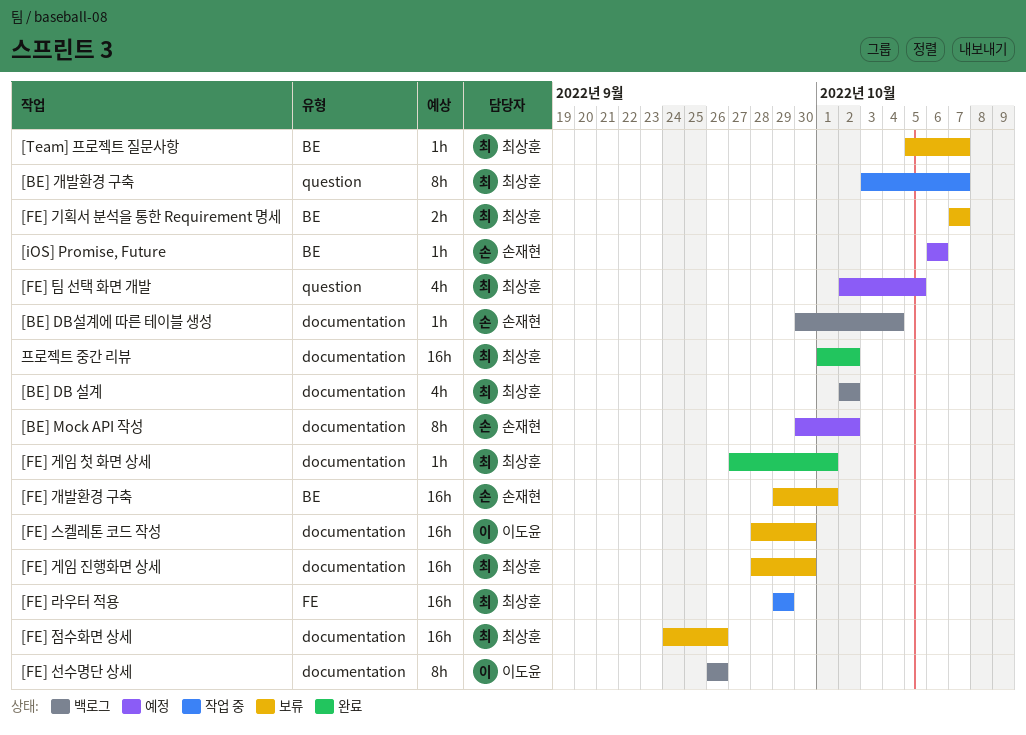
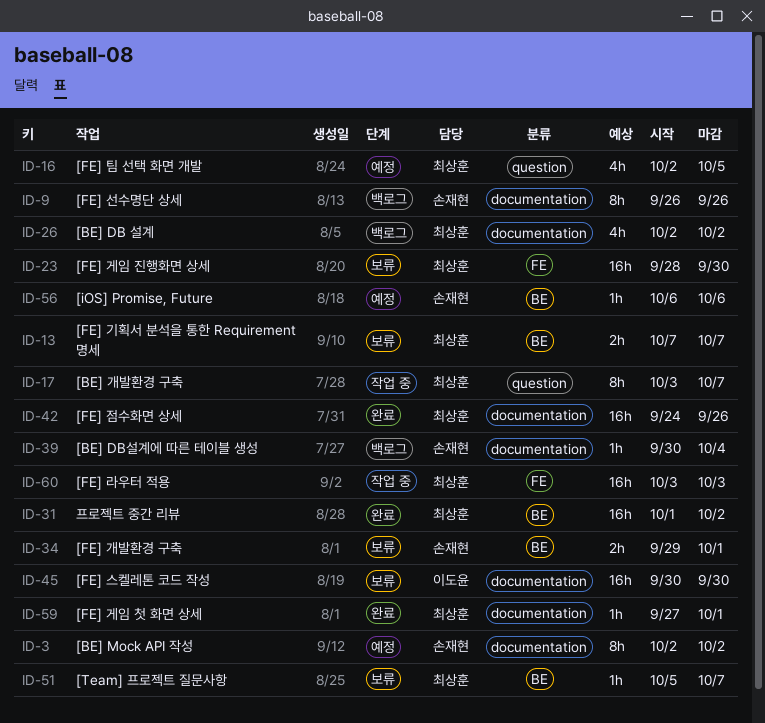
[BE] Mock API 작성, start: Sep 30 -> Oct 2
[FE] 개발환경 구축, estimate: 16h -> 2h
[FE] 게임 진행화면 상세, label: documentation -> FE
[FE] 라우터 적용, start: Sep 29 -> Oct 3
[FE] 라우터 적용, due: Sep 29 -> Oct 3
[FE] 선수명단 상세, owner: 이도윤 -> 손재현
[FE] 스켈레톤 코드 작성, start: Sep 28 -> Sep 30
[FE] 점수화면 상세, status: 보류 -> 완료
프로젝트 중간 리뷰, label: documentation -> BE

